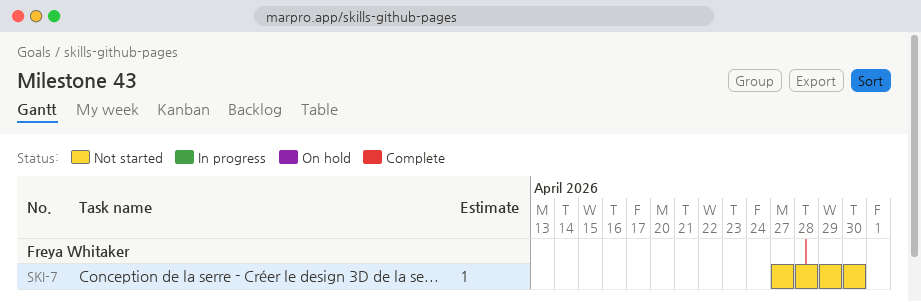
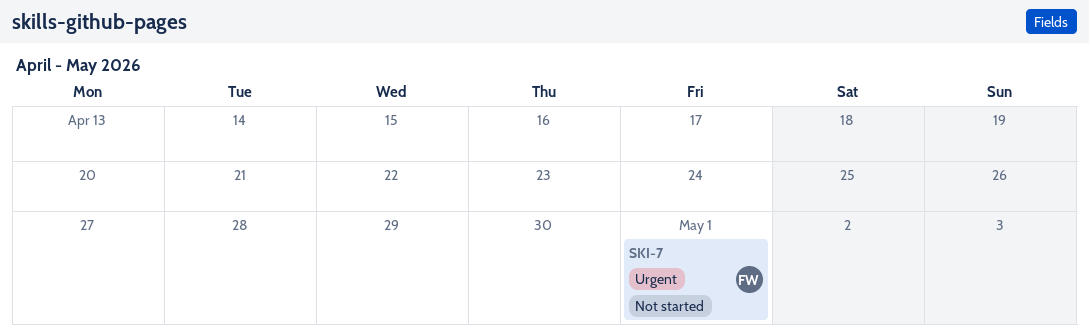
SKI-7, due: Apr 30 -> May 1

